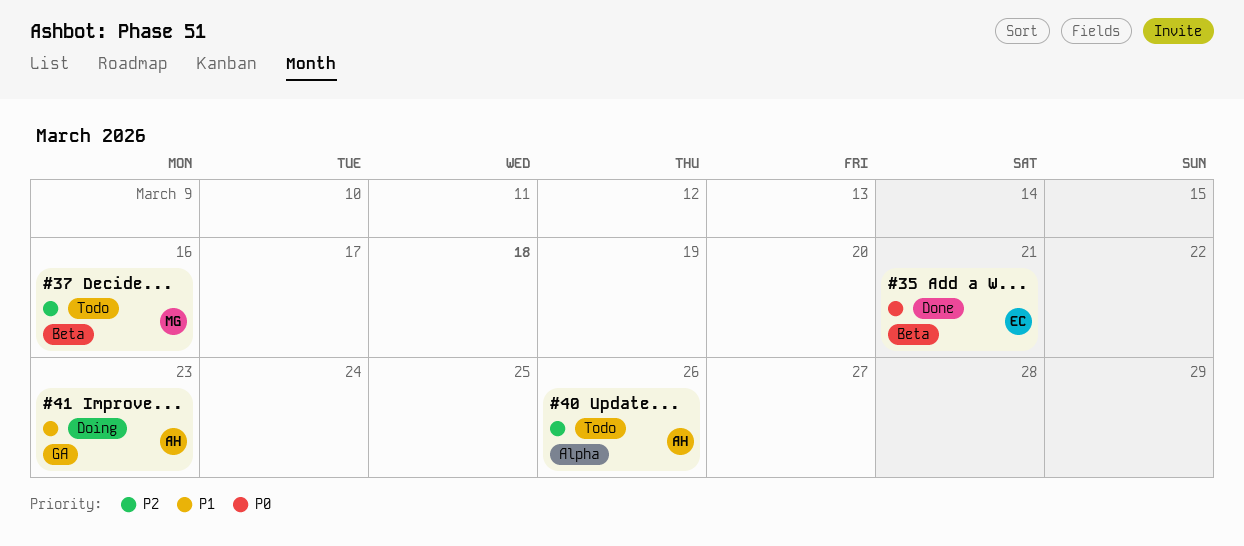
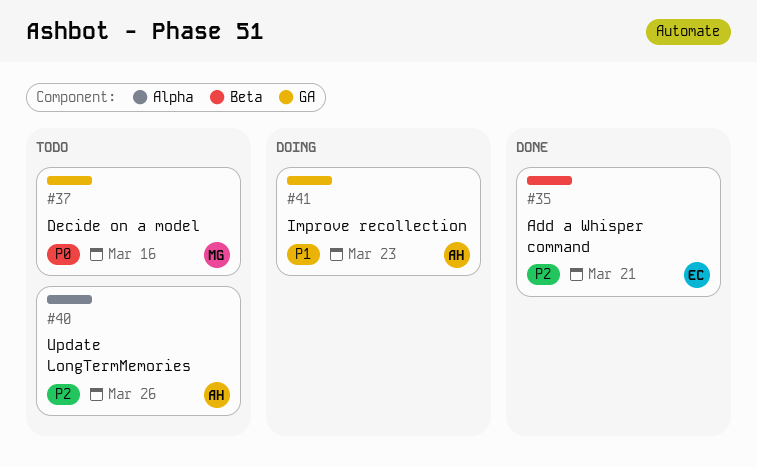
#35, priority: P0 -> P2
#37, priority: P2 -> P0
#37, label: Beta -> GA

